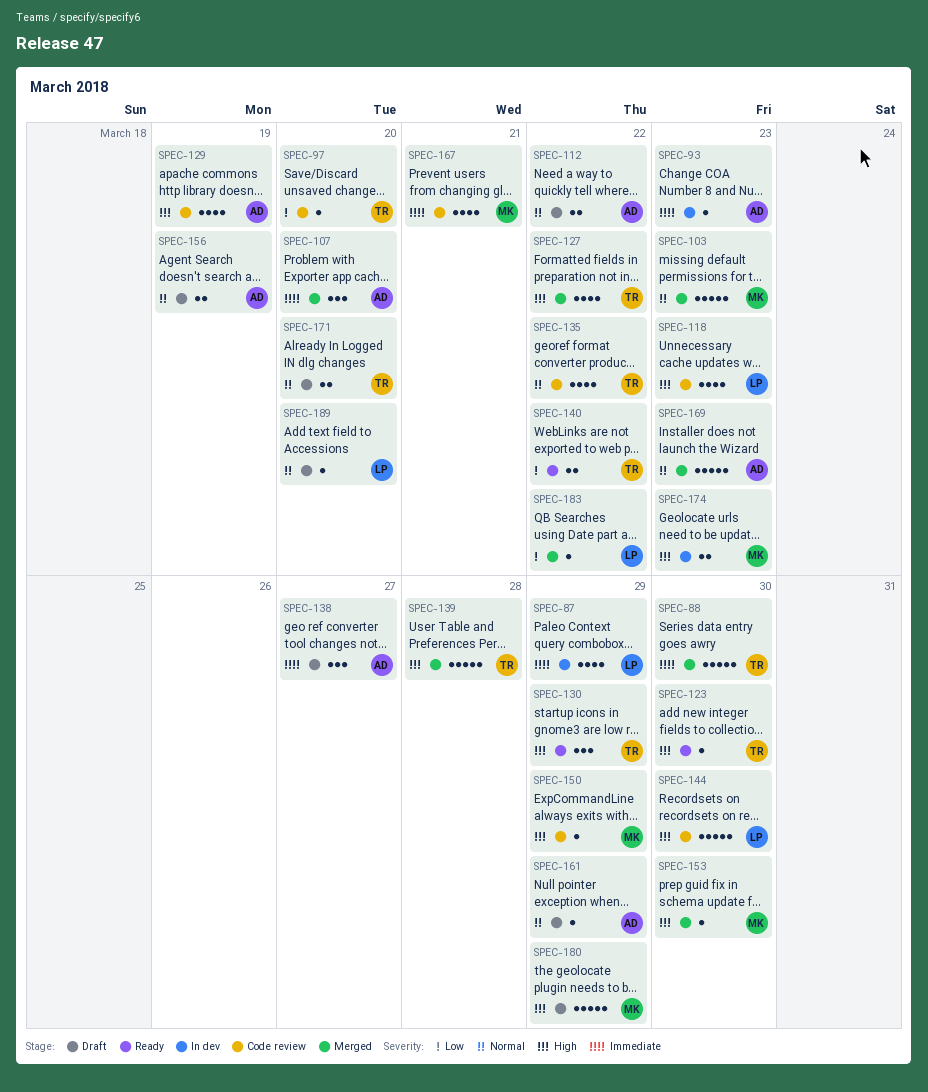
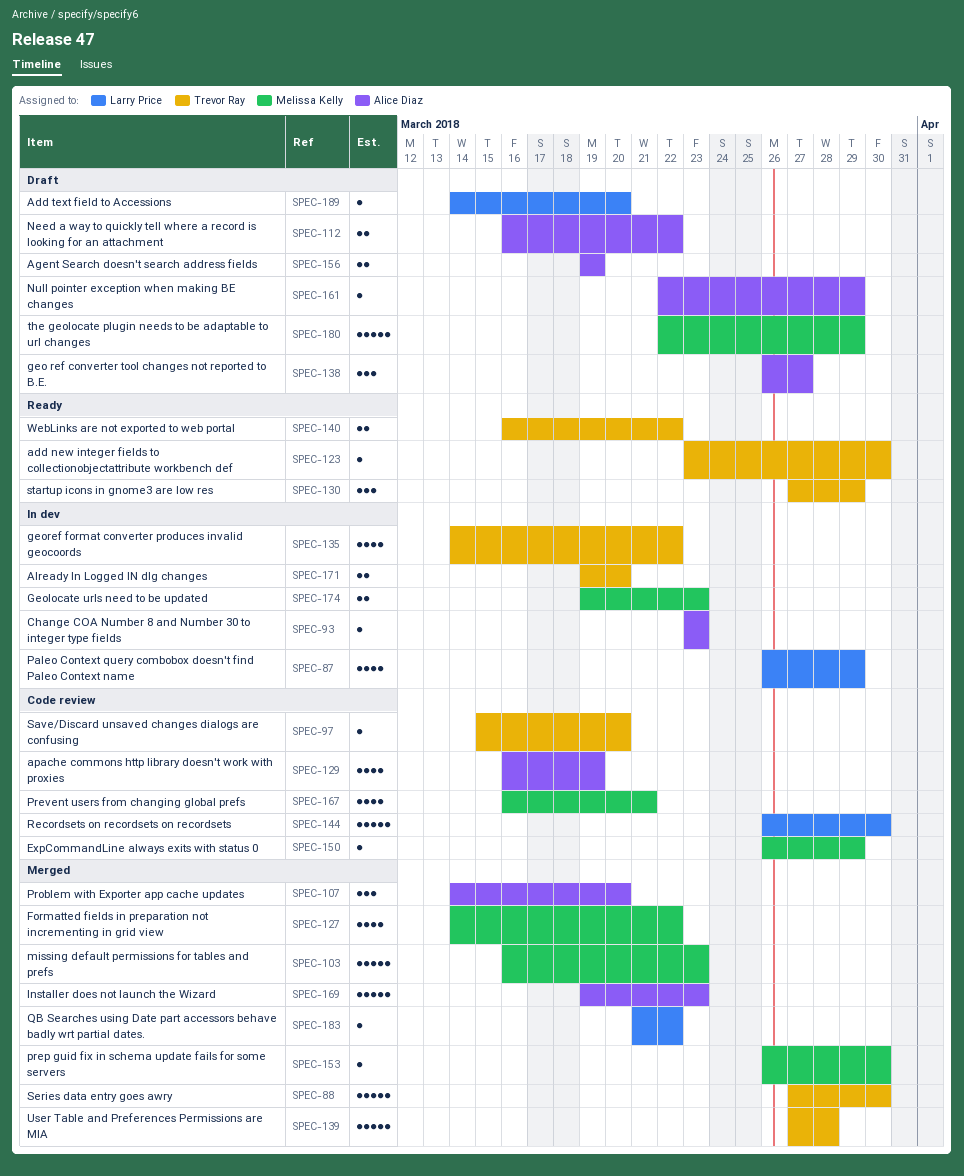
SPEC-118: present -> none
SPEC-127, owner: Trevor Ray -> Melissa Kelly
SPEC-135, status: Code review -> In dev
SPEC-171, status: Draft -> In dev

